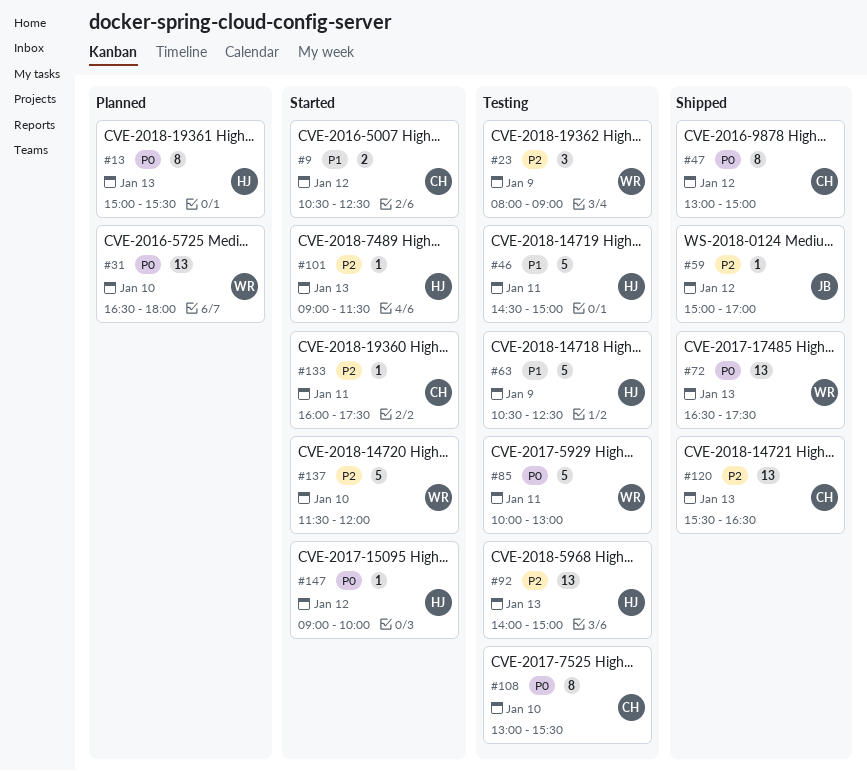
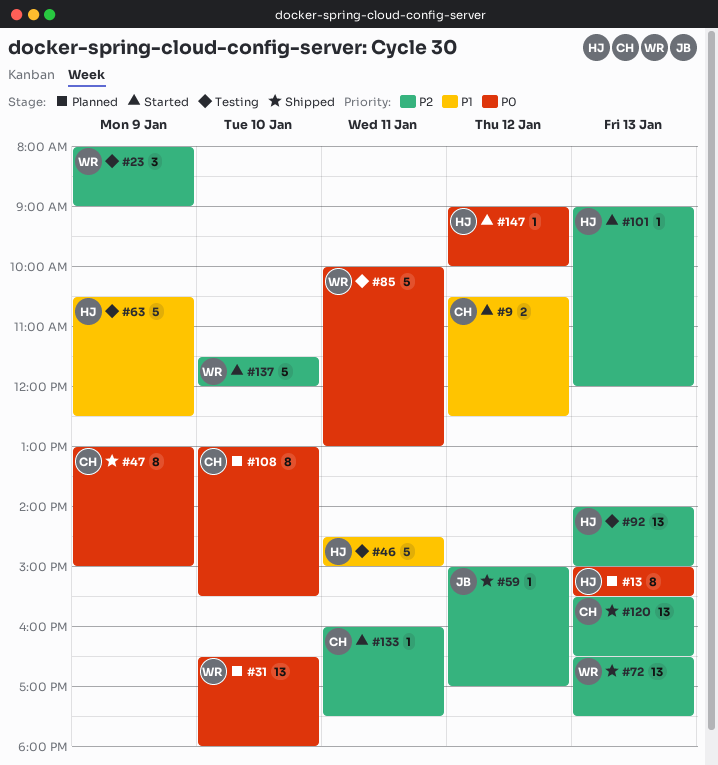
#47, day: Jan 12 -> Jan 9
#72, priority: P0 -> P2
#101, ends: 11:30 -> 12:00
#108, status: Testing -> Planned

